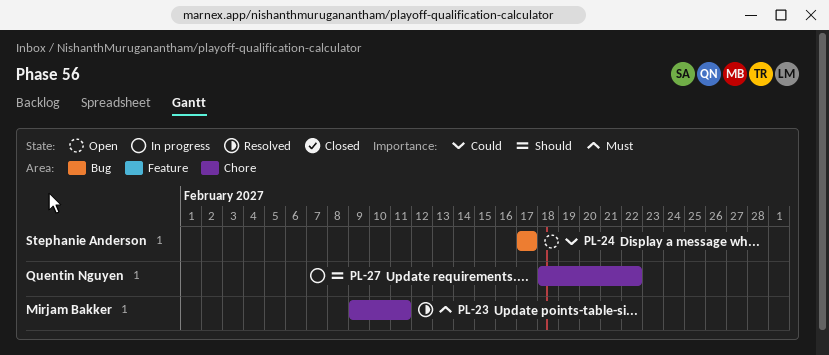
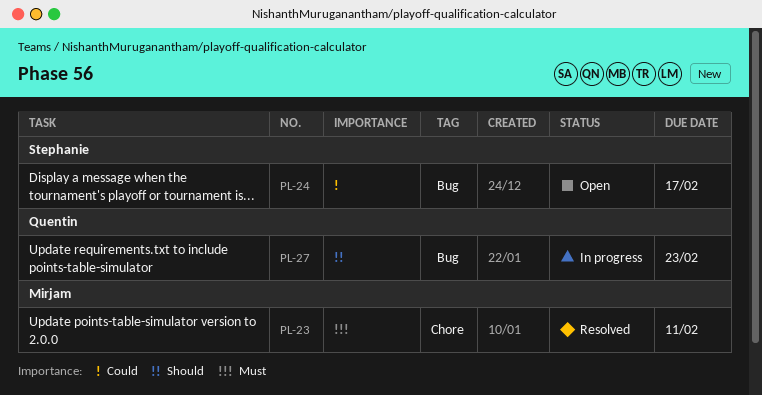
PL-27, label: Chore -> Bug
PL-27, due: Feb 22 -> Feb 23

